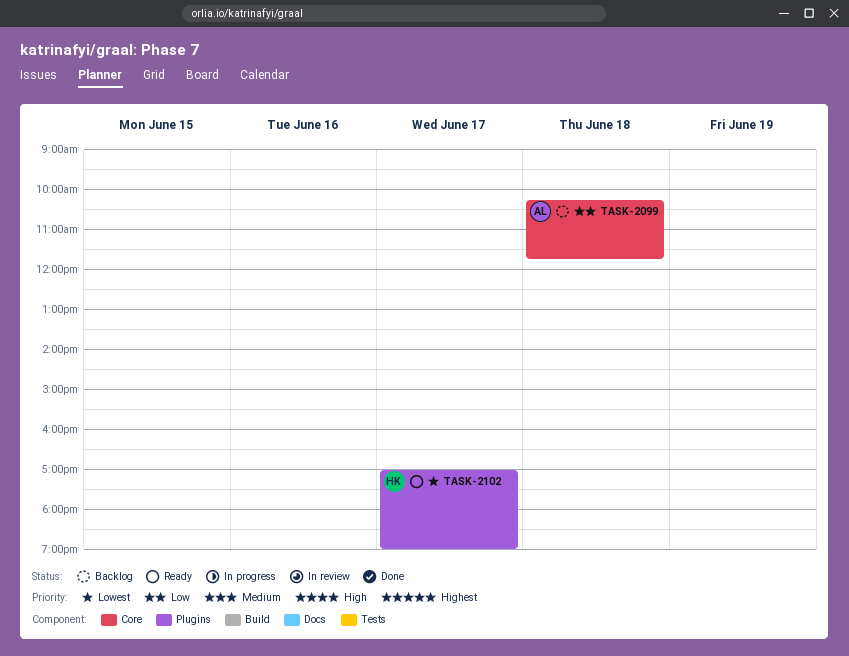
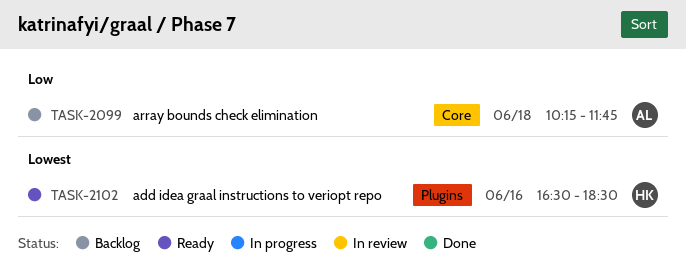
TASK-2102, day: Jun 17 -> Jun 16
TASK-2102, begins: 17:00 -> 16:30
TASK-2102, ends: 19:00 -> 18:30

